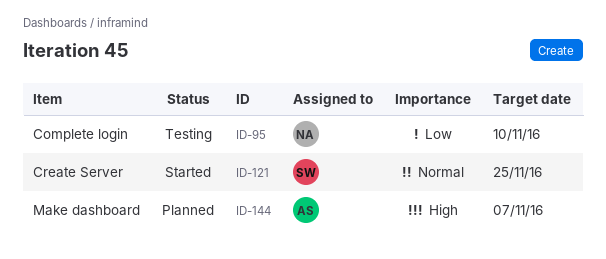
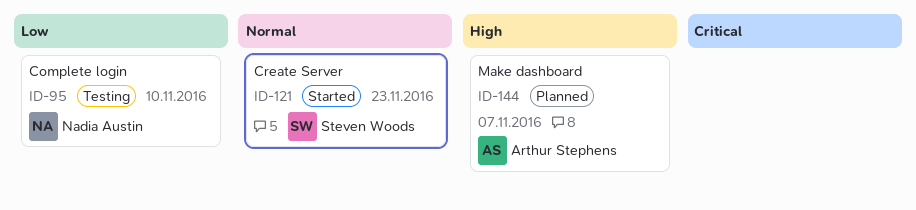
ID-121, due: Nov 25 -> Nov 23

